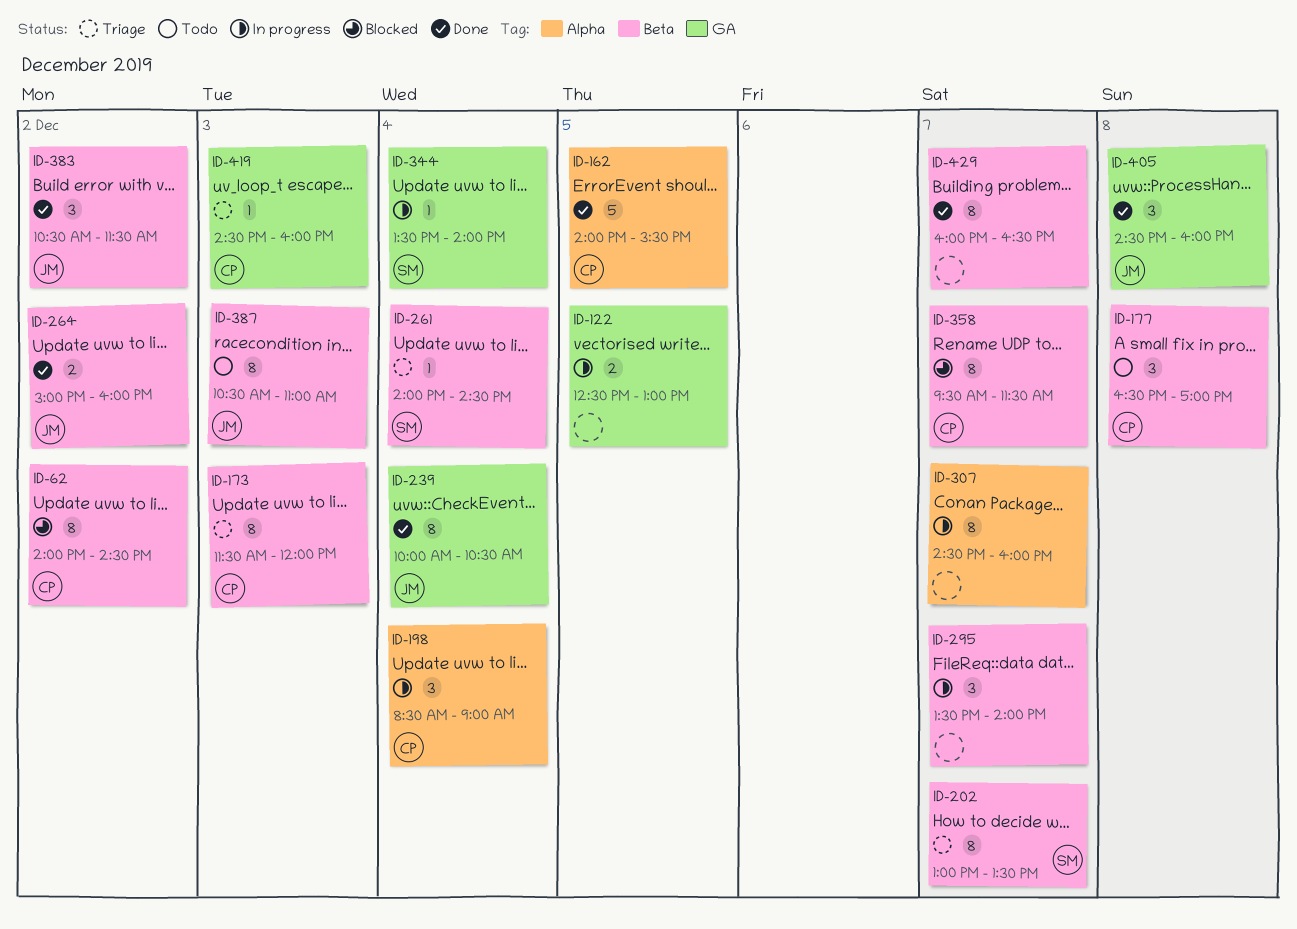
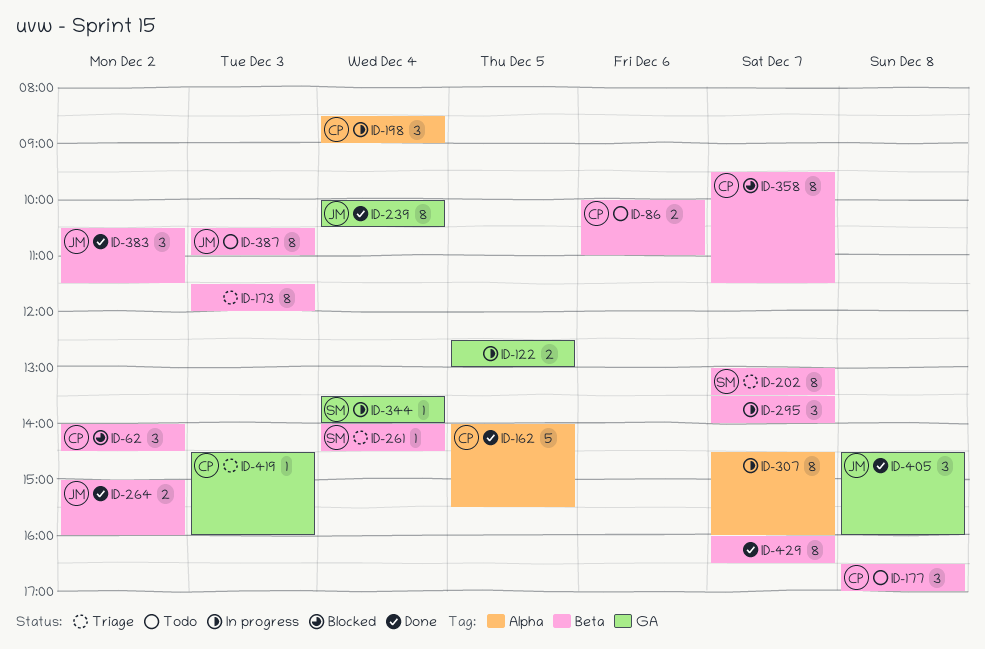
ID-62, estimate: 8 -> 3
ID-86: none -> present
ID-173, owner: CP -> none

